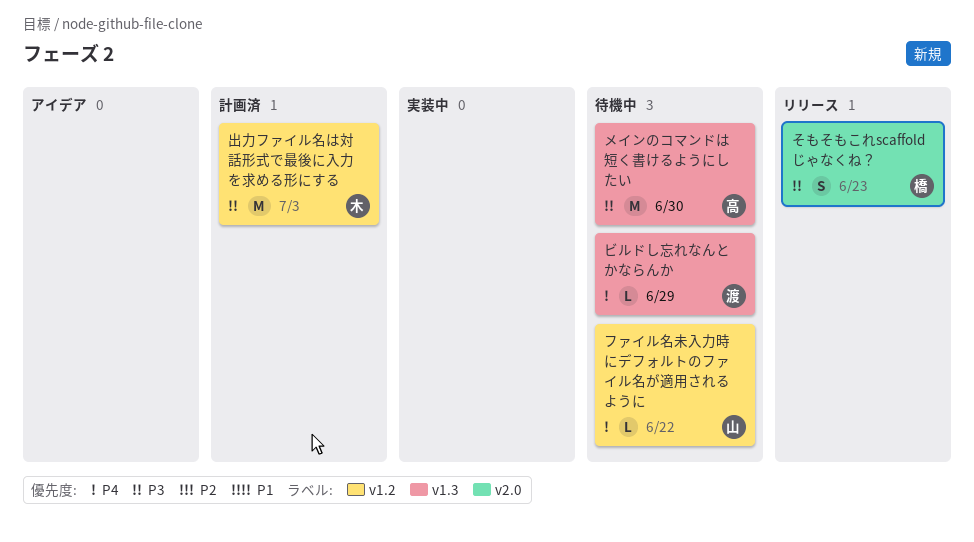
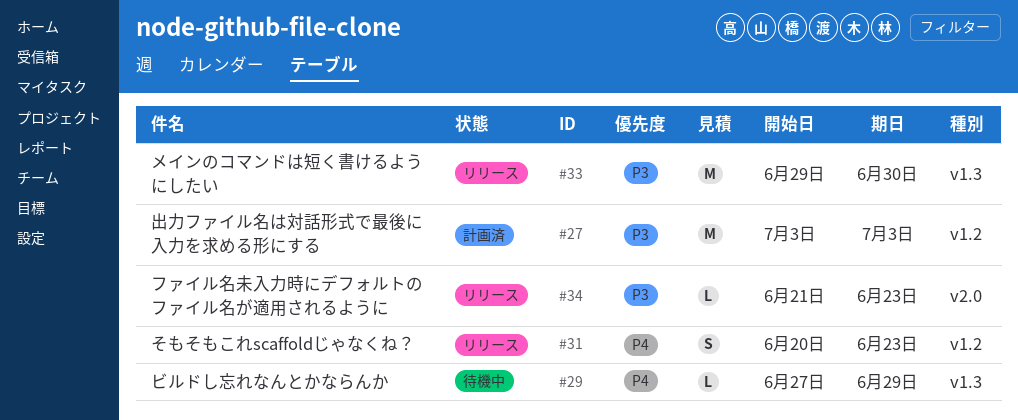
そもそもこれscaffoldじゃなくね？, priority: P3 -> P4
そもそもこれscaffoldじゃなくね？, label: v2.0 -> v1.2
ファイル名未入力時にデフォルトのファイル名が適用されるように, status: 待機中 -> リリース
ファイル名未入力時にデフォルトのファイル名が適用されるように, priority: P4 -> P3
ファイル名未入力時にデフォルトのファイル名が適用されるように, label: v1.2 -> v2.0
ファイル名未入力時にデフォルトのファイル名が適用されるように, due: Jun 22 -> Jun 23
メインのコマンドは短く書けるようにしたい, status: 待機中 -> リリース

